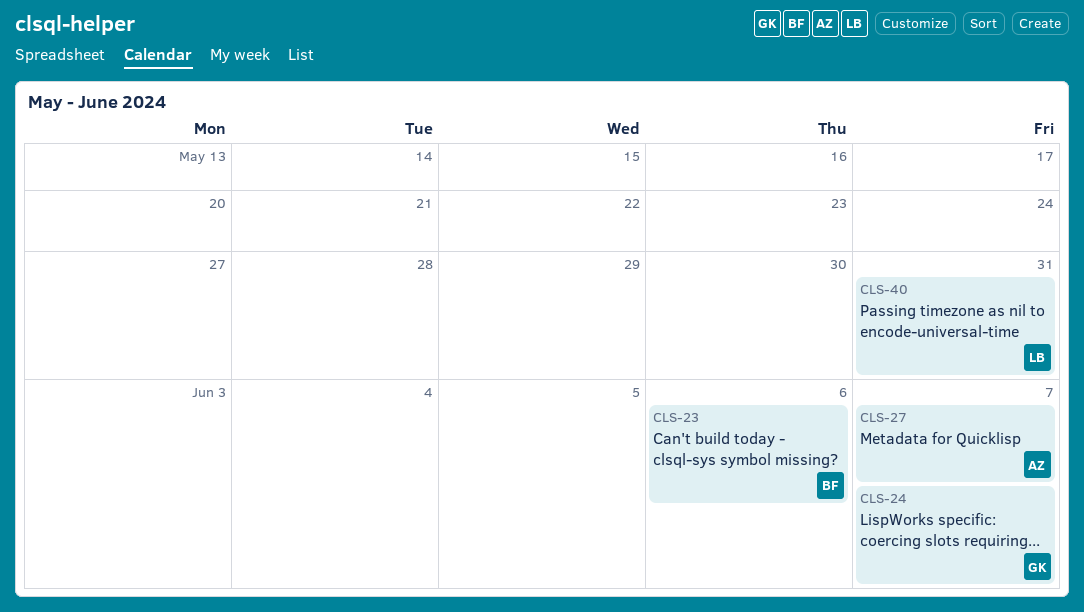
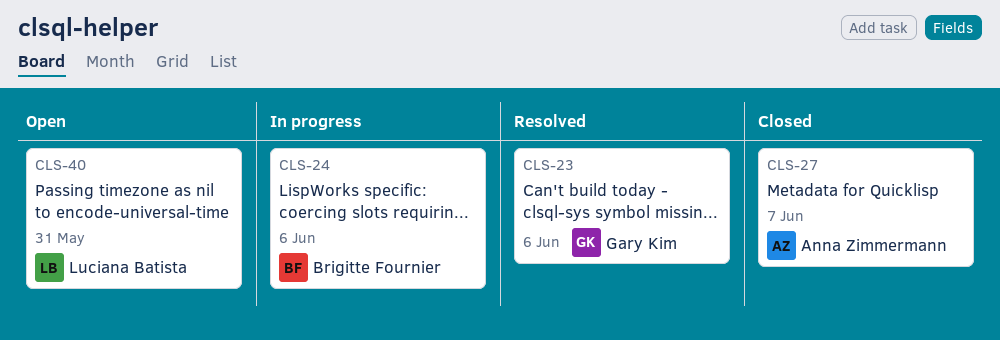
CLS-23, owner: Brigitte Fournier -> Gary Kim
CLS-24, owner: Gary Kim -> Brigitte Fournier
CLS-24, due: Jun 7 -> Jun 6

